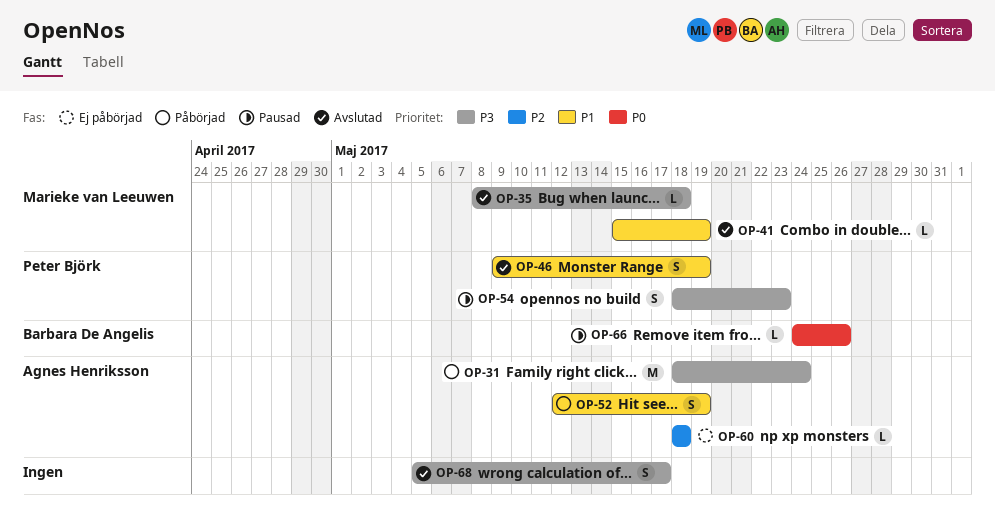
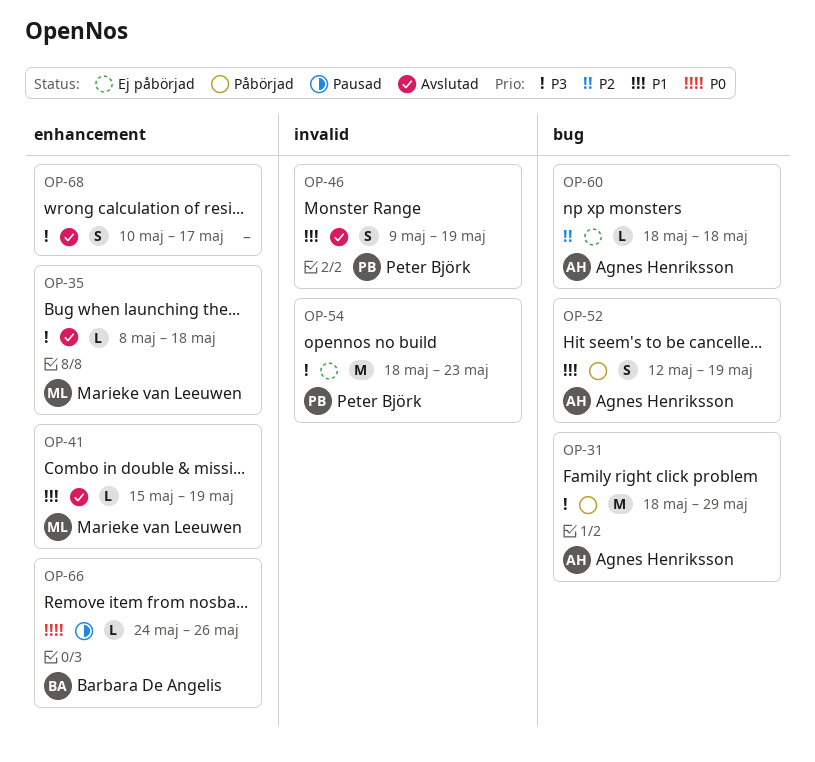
OP-31, due: May 24 -> May 29
OP-54, status: Pausad -> Ej påbörjad
OP-54, estimate: S -> M
OP-68, start: May 5 -> May 10

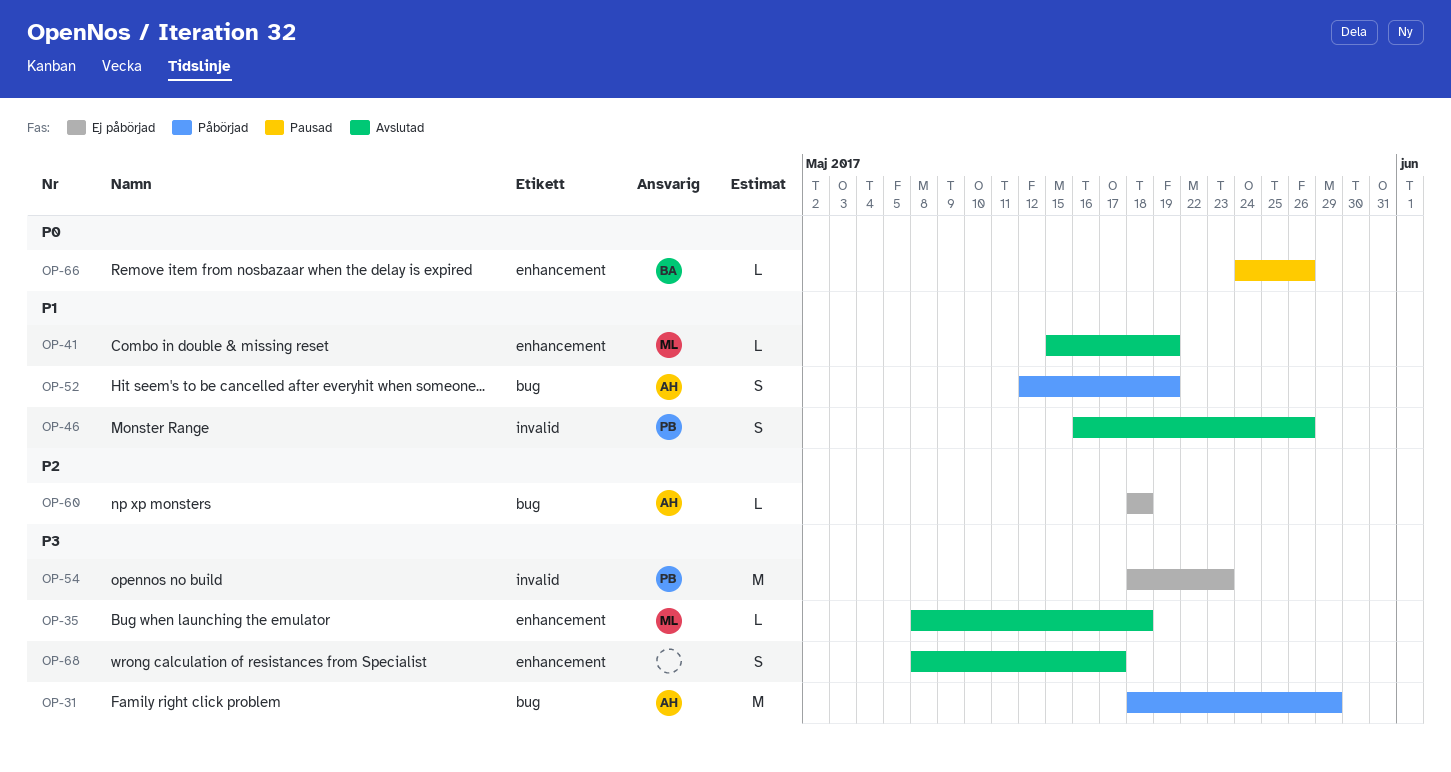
OP-46, start: May 9 -> May 16
OP-46, due: May 19 -> May 26
OP-68, start: May 10 -> May 8

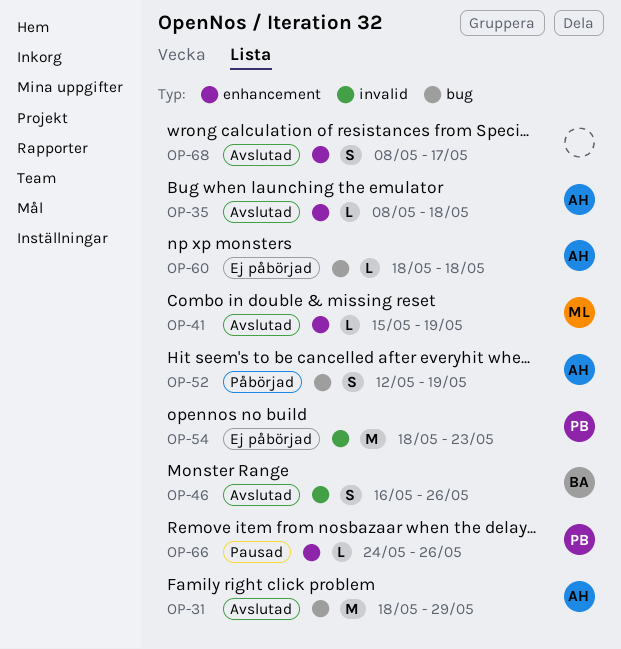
OP-31, status: Påbörjad -> Avslutad
OP-35, owner: ML -> AH
OP-46, owner: PB -> BA
OP-66, owner: BA -> PB

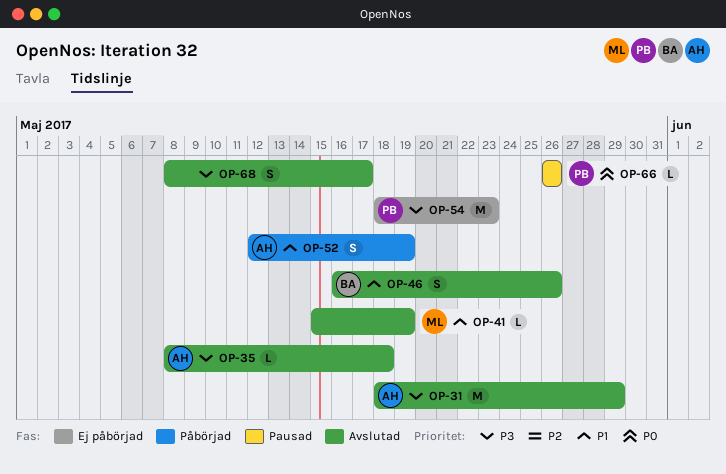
OP-60: present -> none
OP-66, start: May 24 -> May 26

